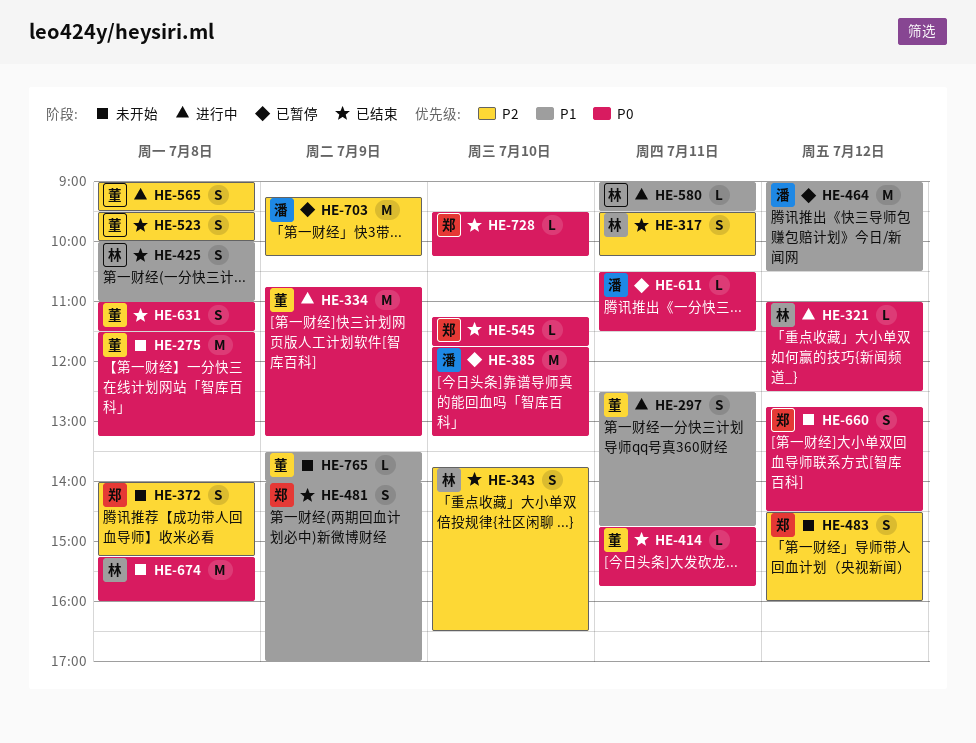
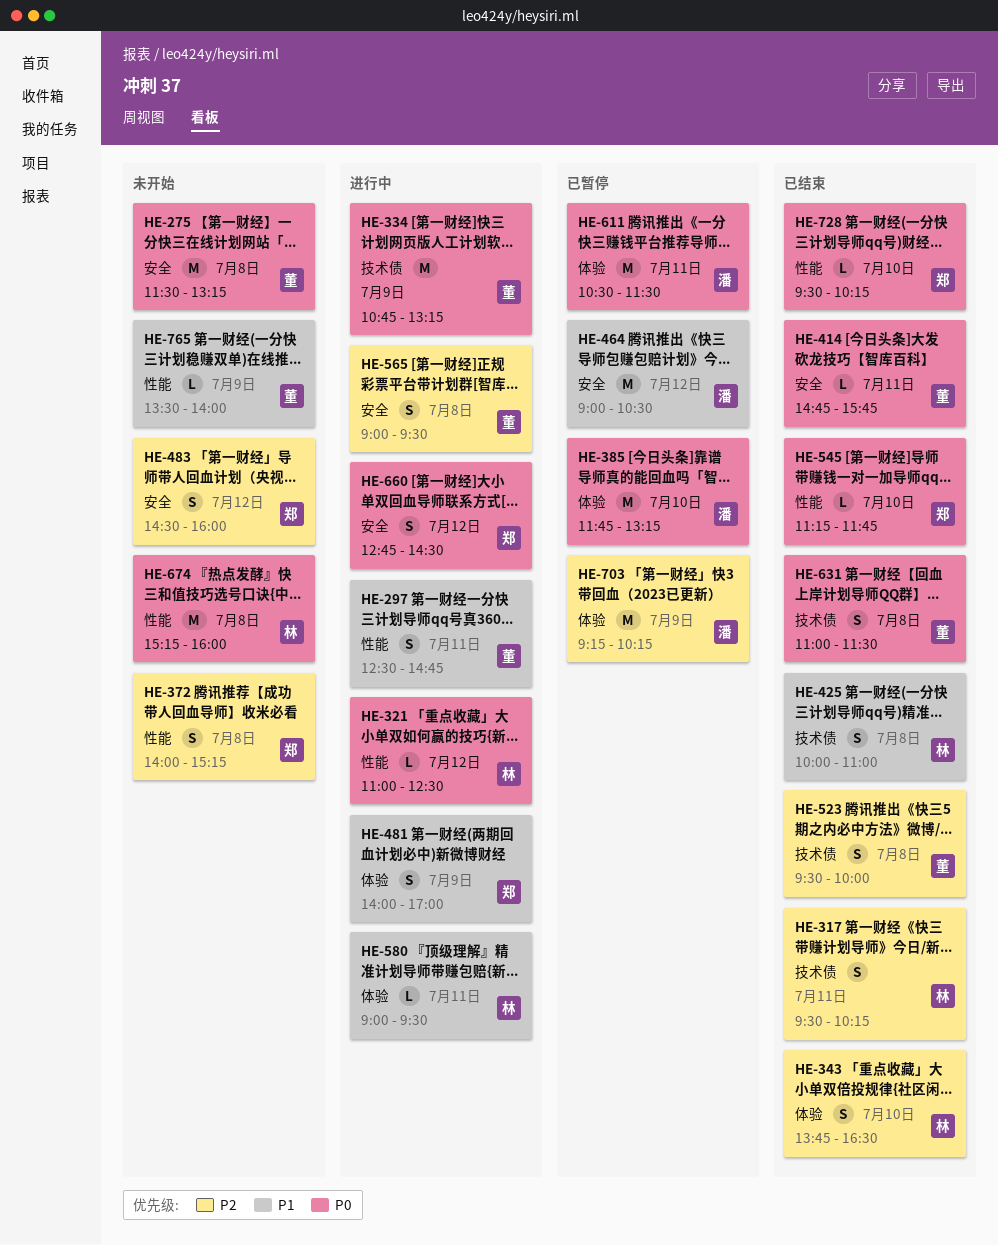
HE-481, status: 已结束 -> 进行中
HE-611, estimate: L -> M
HE-660, status: 未开始 -> 进行中

